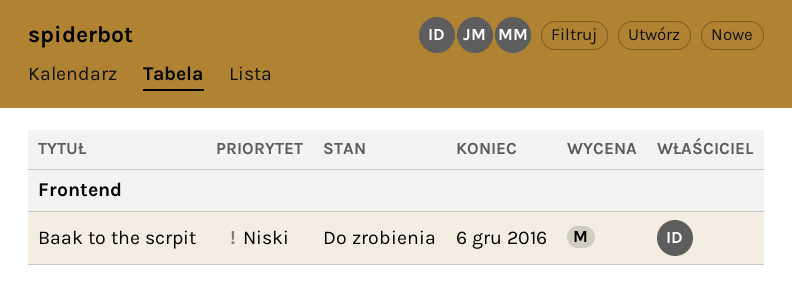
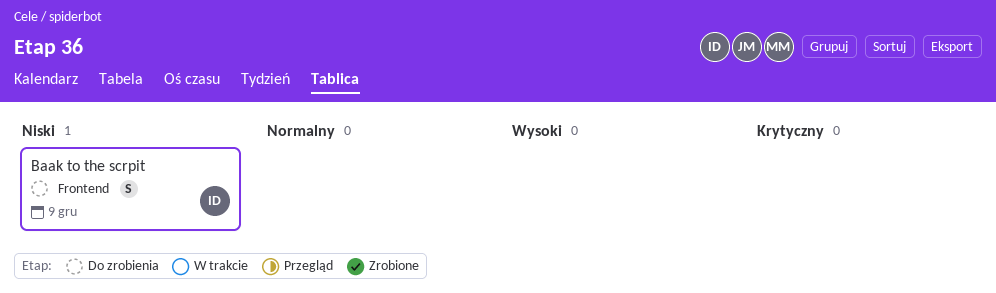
Baak to the scrpit, estimate: M -> S
Baak to the scrpit, due: Dec 6 -> Dec 9

